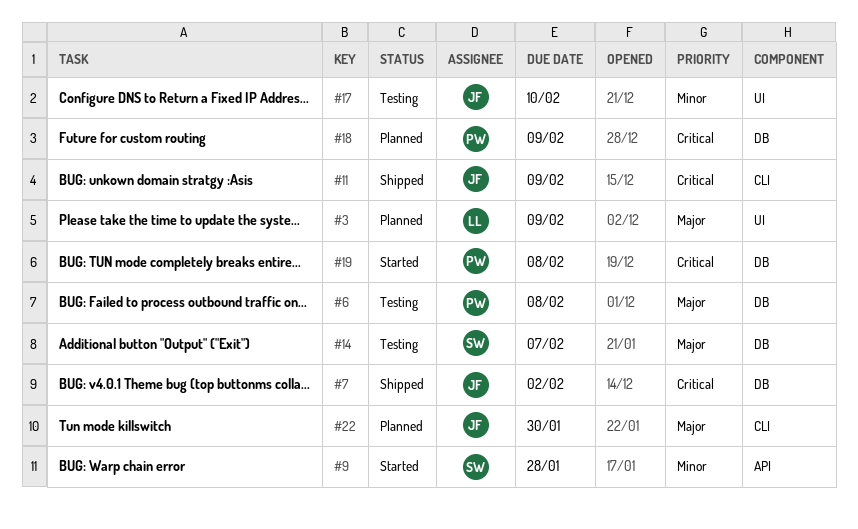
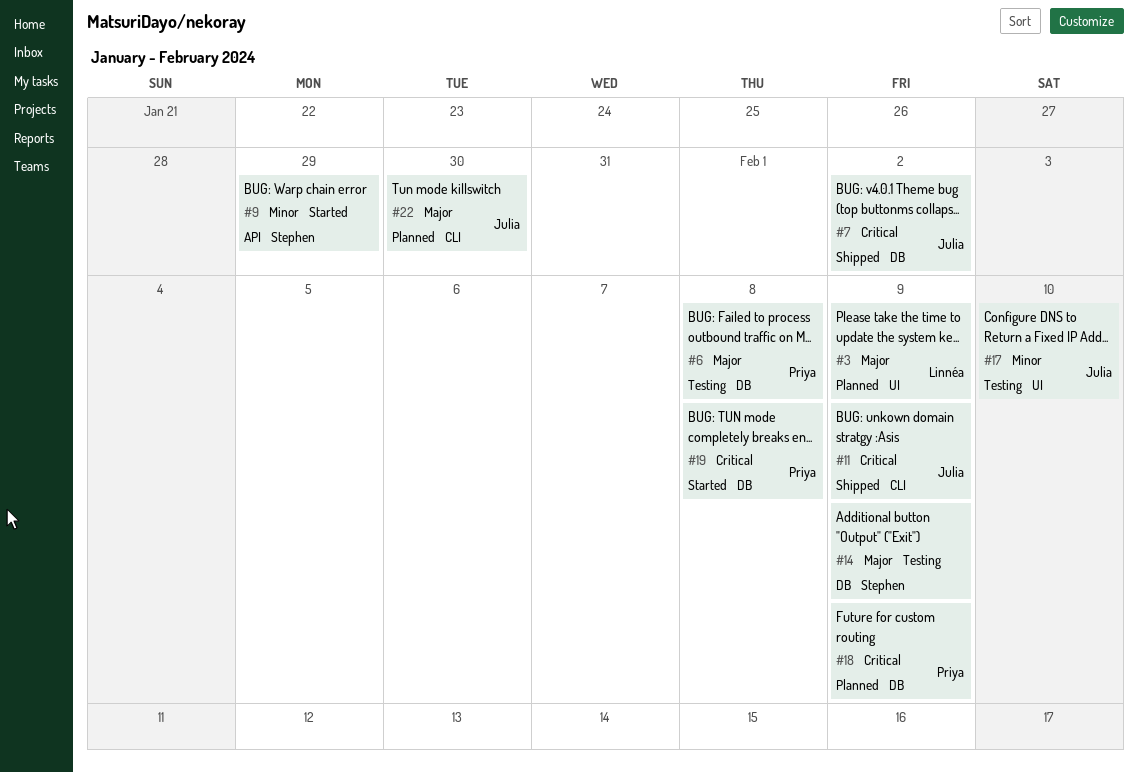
#9, due: Jan 28 -> Jan 29
#14, due: Feb 7 -> Feb 9

